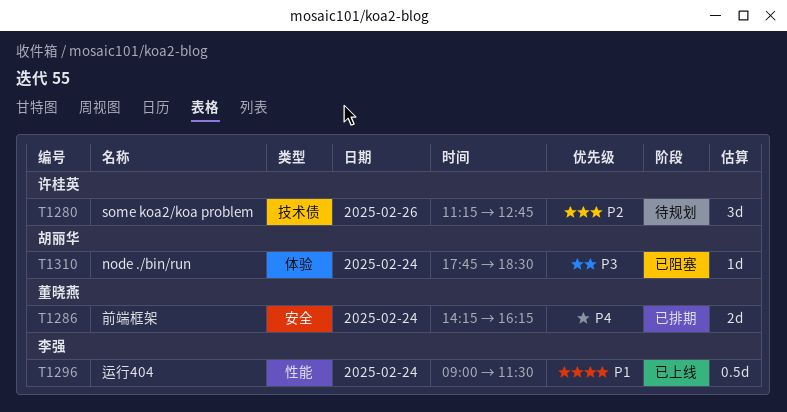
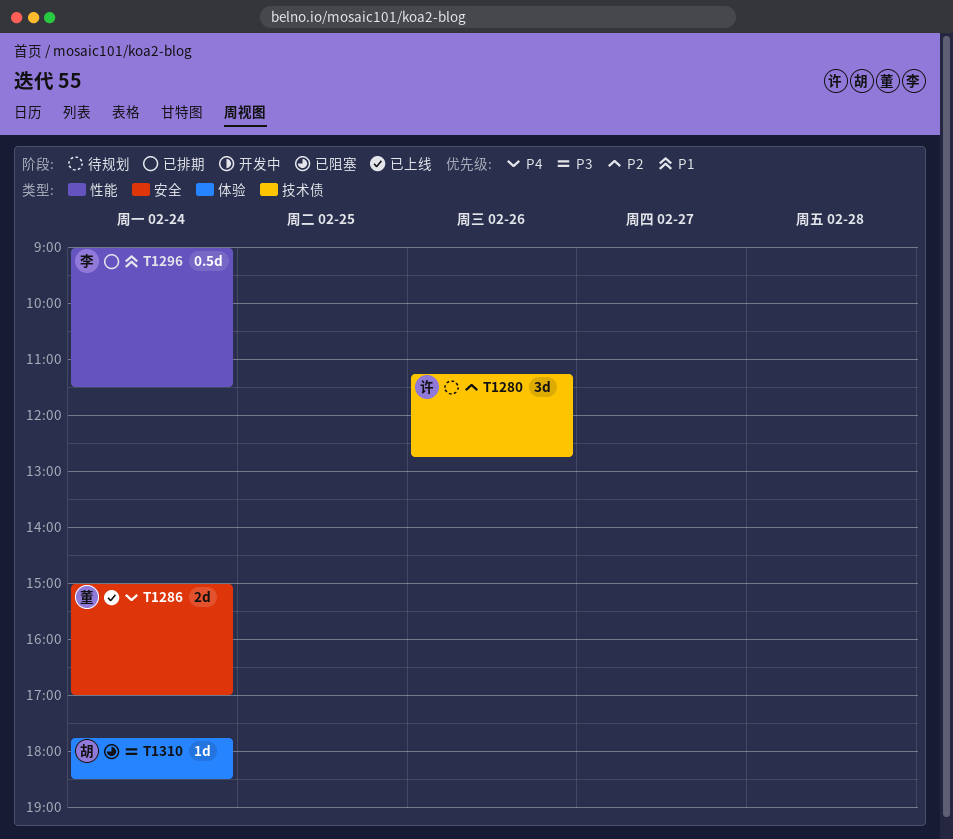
T1286, status: 已排期 -> 已上线
T1286, begins: 14:15 -> 15:00
T1286, ends: 16:15 -> 17:00
T1296, status: 已上线 -> 已排期

